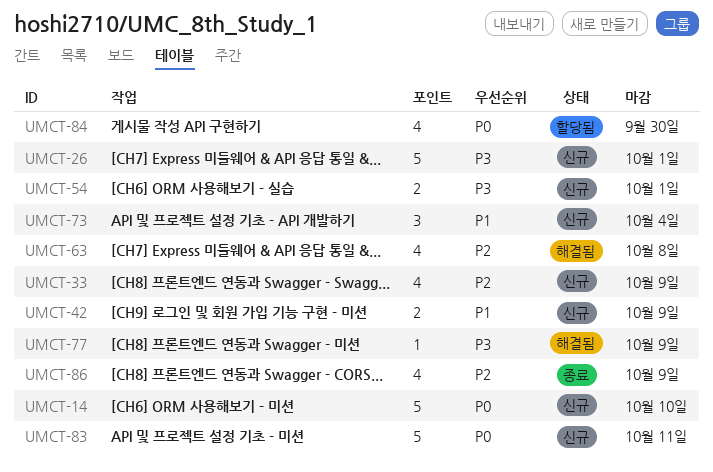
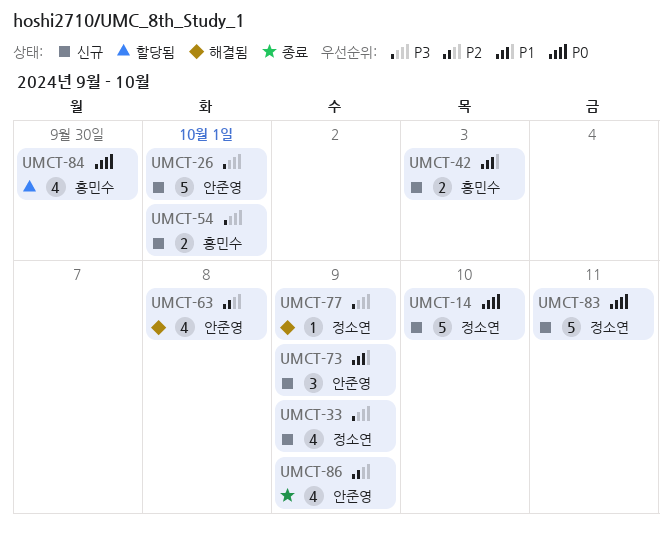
UMCT-33, priority: P2 -> P3
UMCT-42, due: Oct 9 -> Oct 3
UMCT-73, due: Oct 4 -> Oct 9

